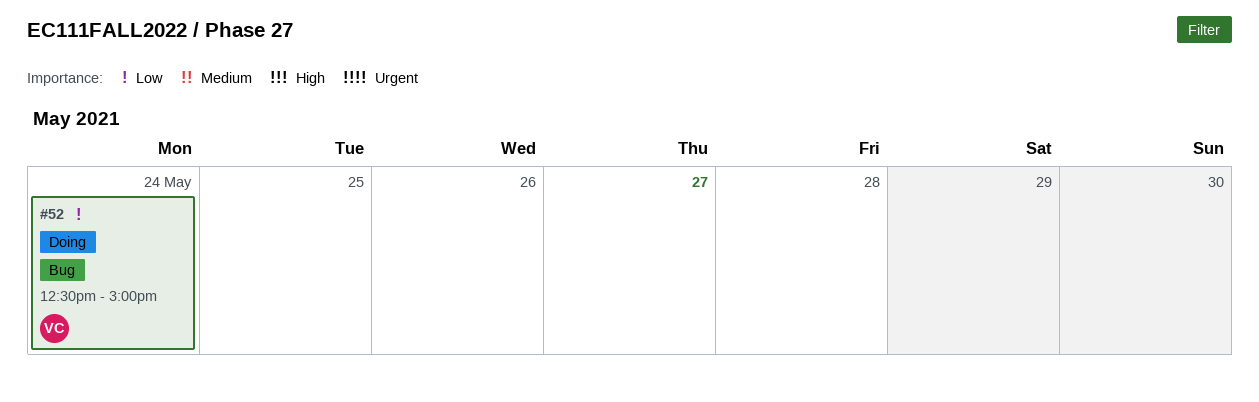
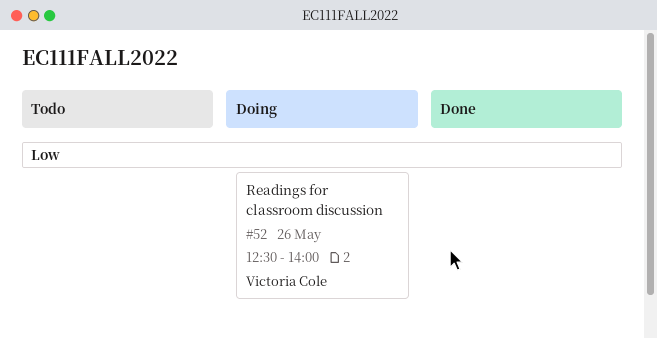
#52, day: May 24 -> May 26
#52, ends: 15:00 -> 14:00

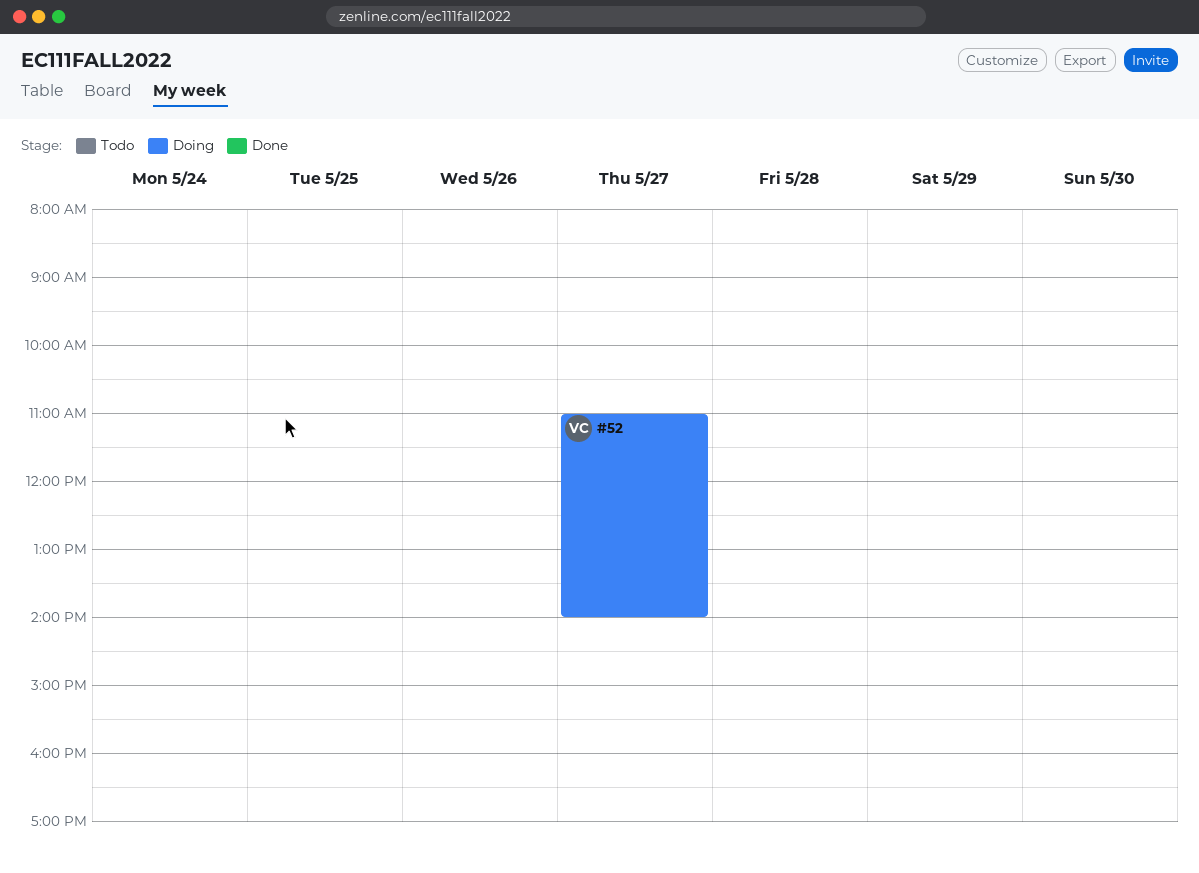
#52, day: May 26 -> May 27
#52, begins: 12:30 -> 11:00

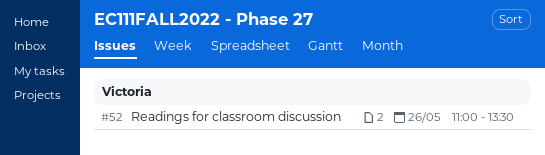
#52, day: May 27 -> May 26
#52, ends: 14:00 -> 13:30

